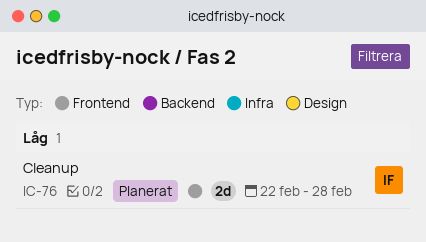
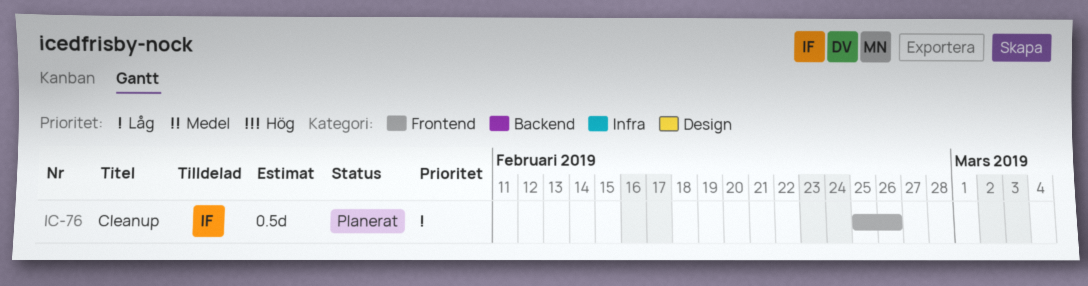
IC-76, estimate: 2d -> 0.5d
IC-76, start: Feb 22 -> Feb 25
IC-76, due: Feb 28 -> Feb 26

